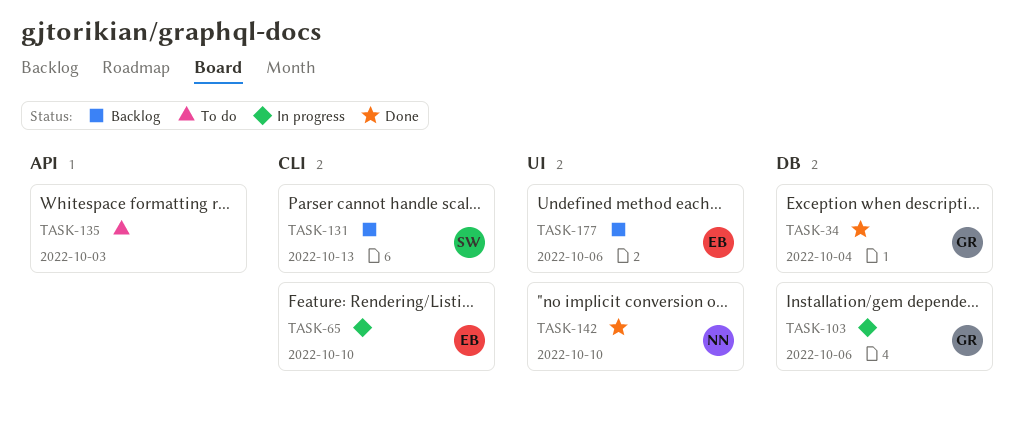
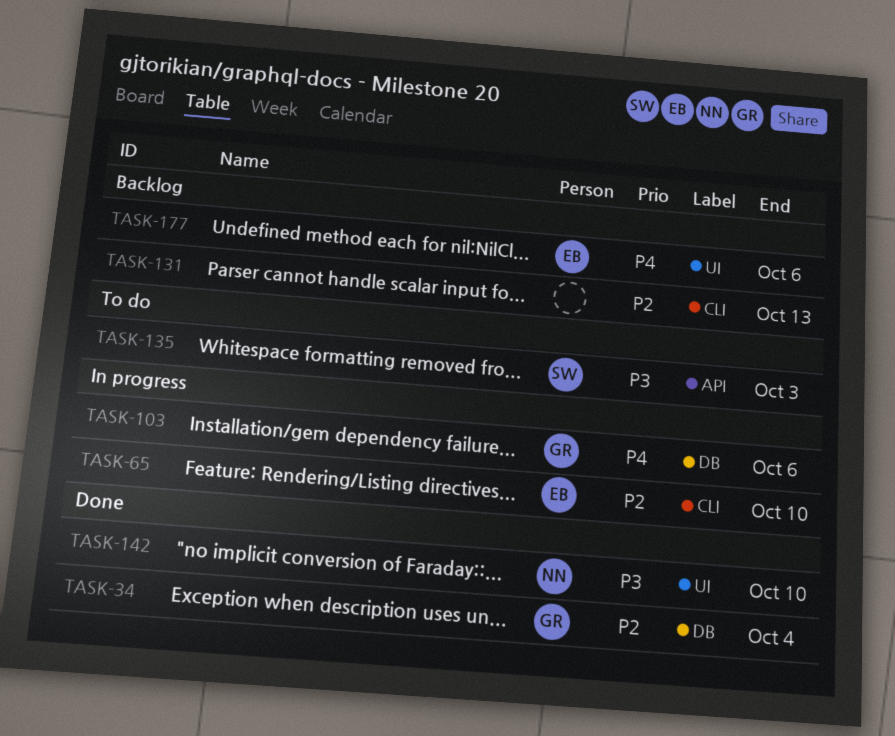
TASK-131, owner: SW -> none
TASK-135, owner: none -> SW

